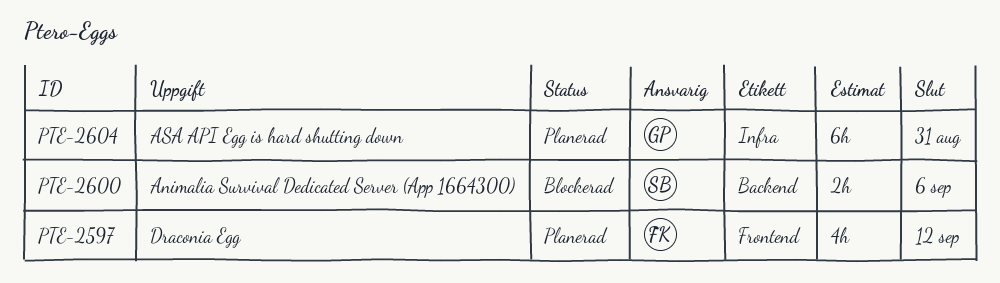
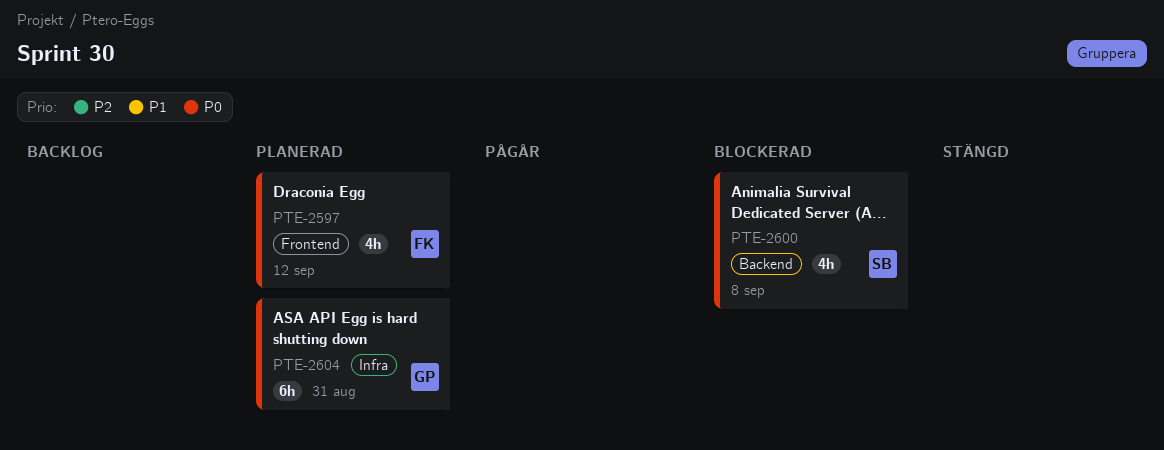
PTE-2600, estimate: 2h -> 4h
PTE-2600, due: Sep 6 -> Sep 8

